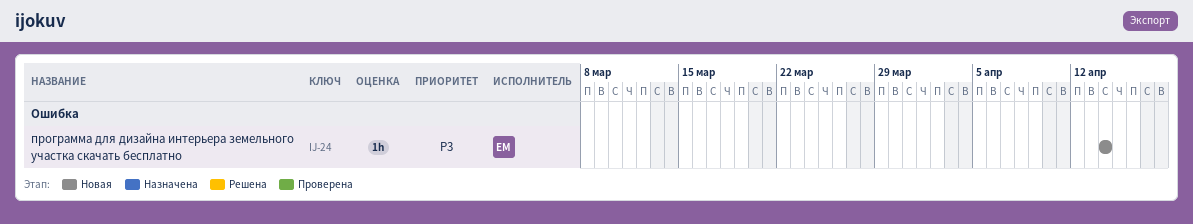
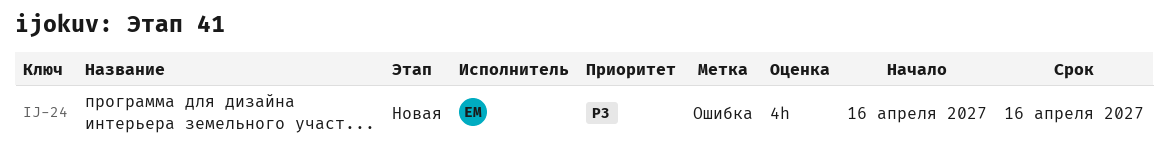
IJ-24, estimate: 1h -> 4h
IJ-24, start: Apr 14 -> Apr 16
IJ-24, due: Apr 14 -> Apr 16

